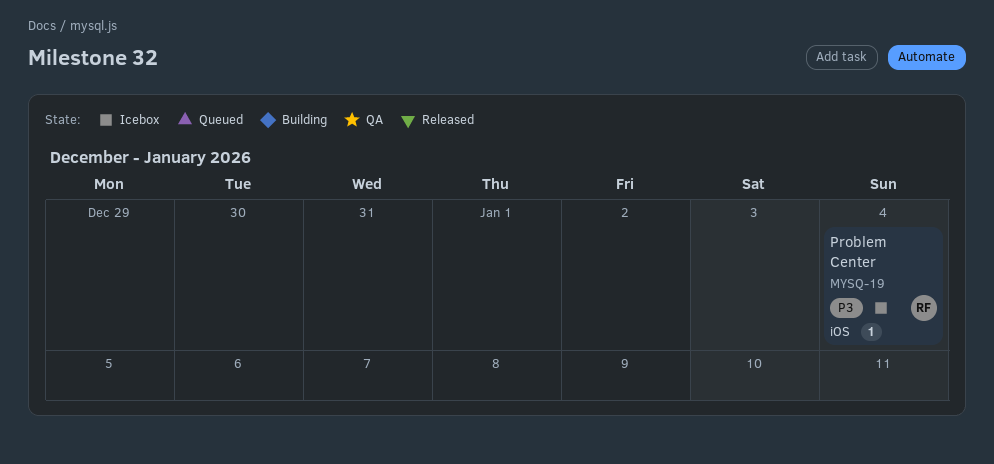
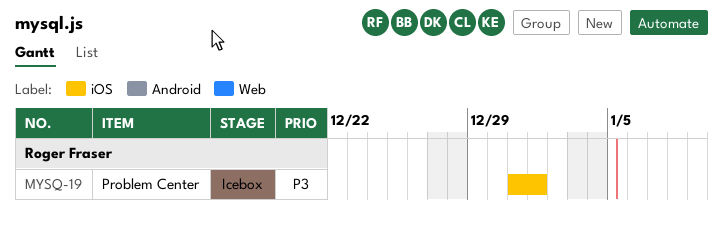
MYSQ-19, due: Jan 4 -> Jan 1

